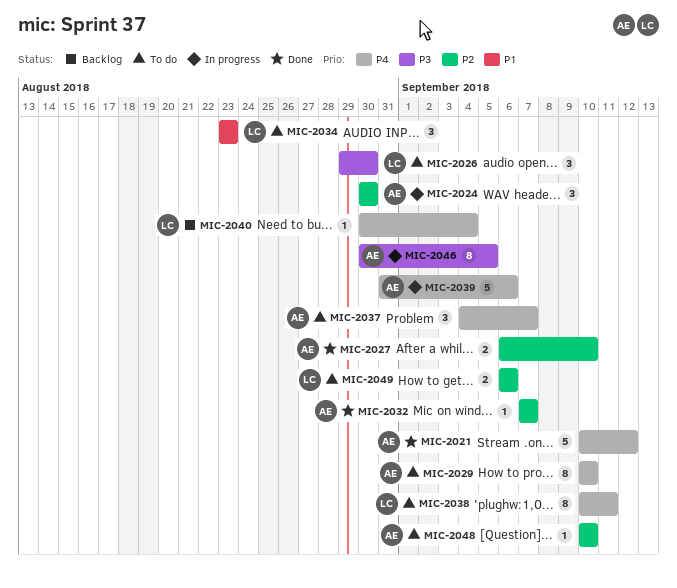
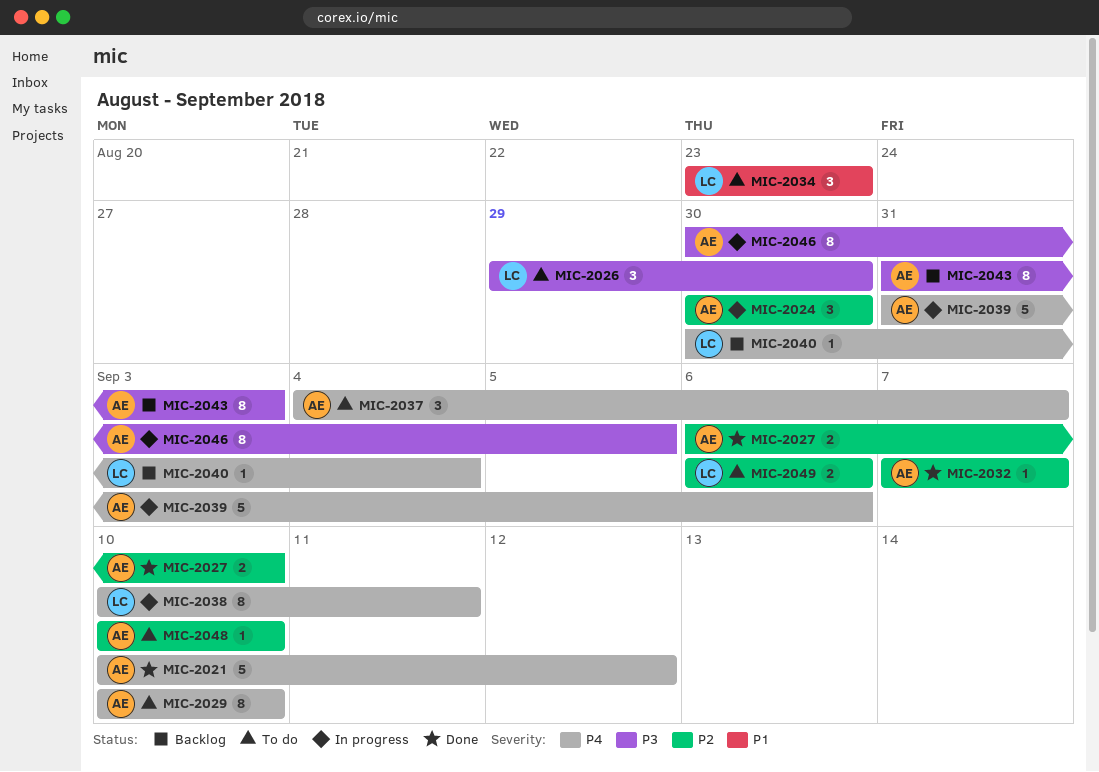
MIC-2038, status: To do -> In progress
MIC-2043: none -> present

